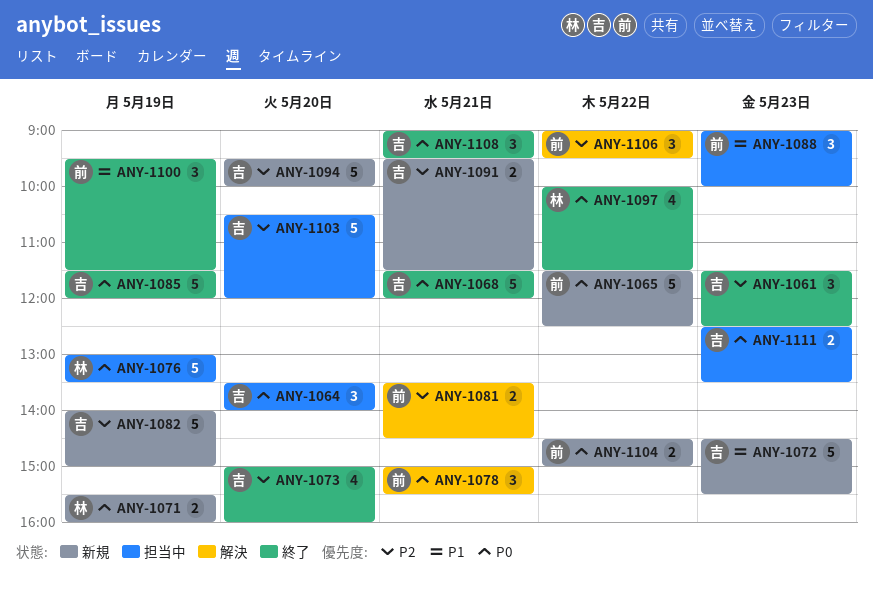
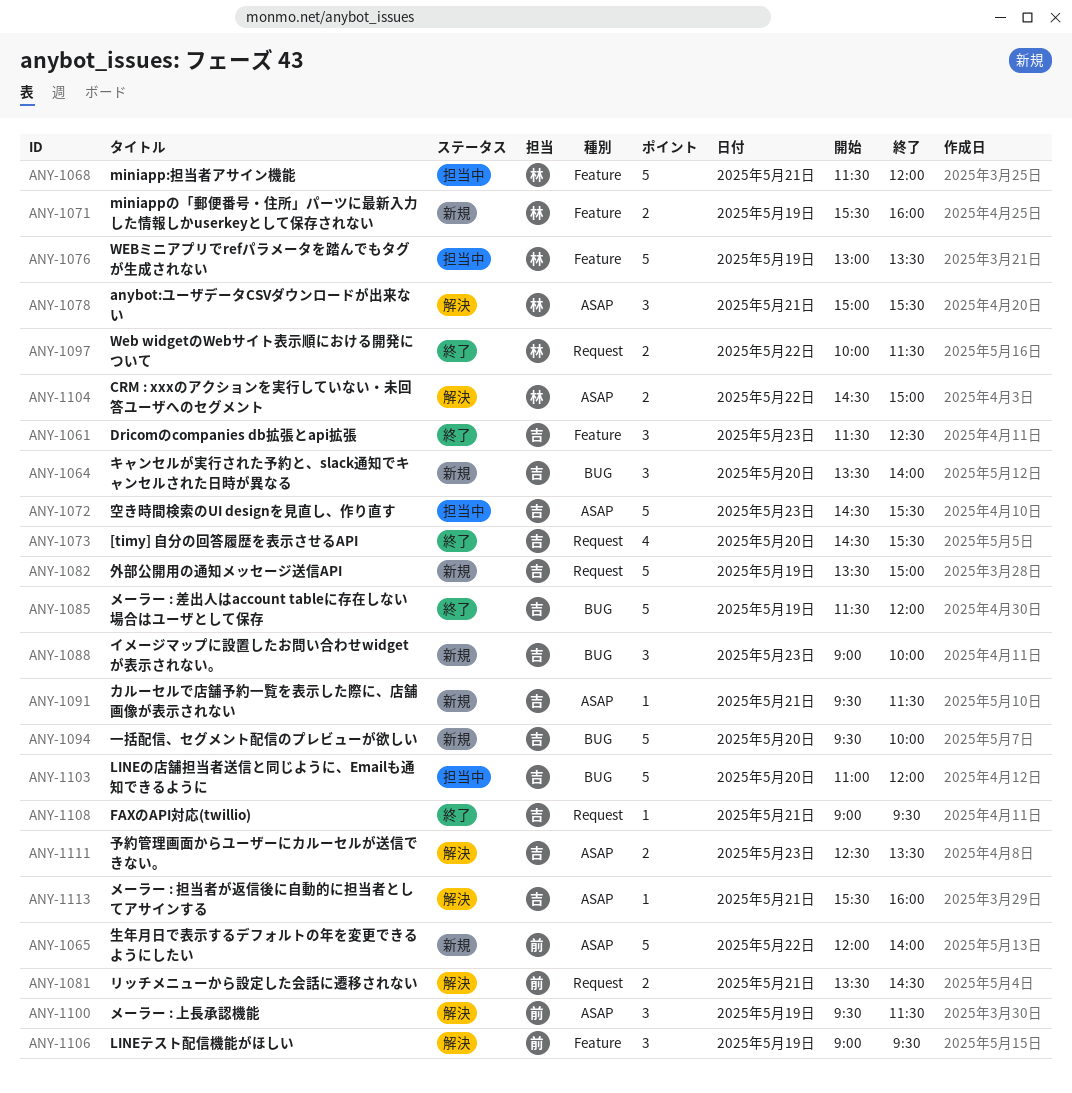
ANY-1064, status: 担当中 -> 新規
ANY-1065, begins: 11:30 -> 12:00
ANY-1065, ends: 12:30 -> 14:00
ANY-1068, status: 終了 -> 担当中
ANY-1068, owner: 吉 -> 林
ANY-1072, status: 新規 -> 担当中
ANY-1073, begins: 15:00 -> 14:30
ANY-1073, ends: 16:00 -> 15:30
ANY-1078, owner: 前 -> 林
ANY-1082, begins: 14:00 -> 13:30
ANY-1088, status: 担当中 -> 新規
ANY-1088, owner: 前 -> 吉
ANY-1091, estimate: 2 -> 1
ANY-1097, estimate: 4 -> 2
ANY-1100, status: 終了 -> 解決
ANY-1103, begins: 10:30 -> 11:00
ANY-1104, status: 新規 -> 解決
ANY-1104, owner: 前 -> 林
ANY-1106, day: May 22 -> May 19
ANY-1108, estimate: 3 -> 1
ANY-1111, status: 担当中 -> 解決
ANY-1113: none -> present

